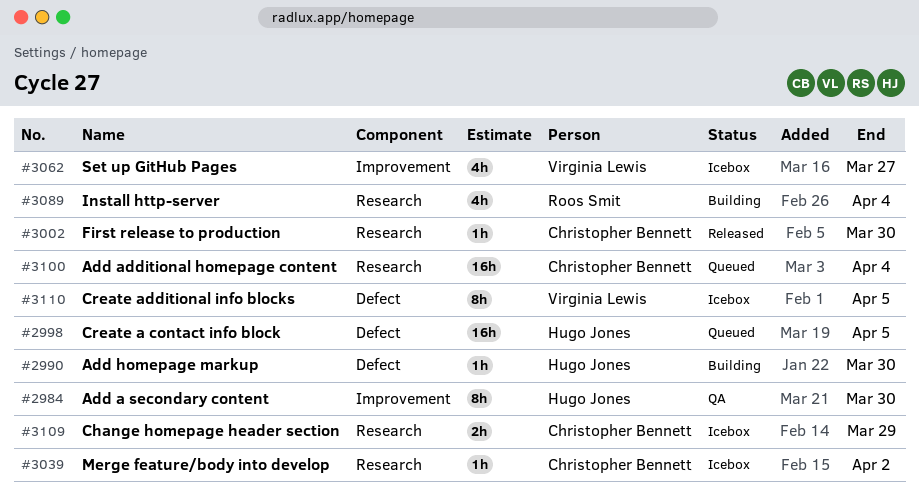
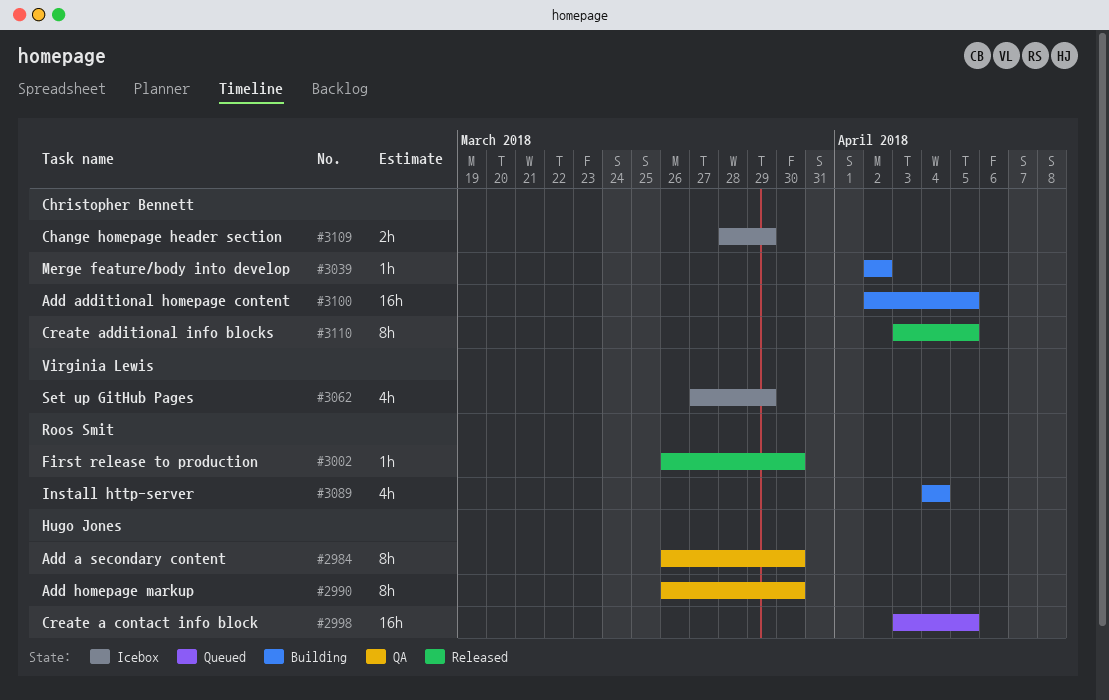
#2990, status: Building -> QA
#2990, estimate: 1h -> 8h
#3002, owner: Christopher Bennett -> Roos Smit
#3039, status: Icebox -> Building
#3062, due: Mar 27 -> Mar 29
#3100, status: Queued -> Building
#3100, due: Apr 4 -> Apr 5
#3110, status: Icebox -> Released
#3110, owner: Virginia Lewis -> Christopher Bennett

